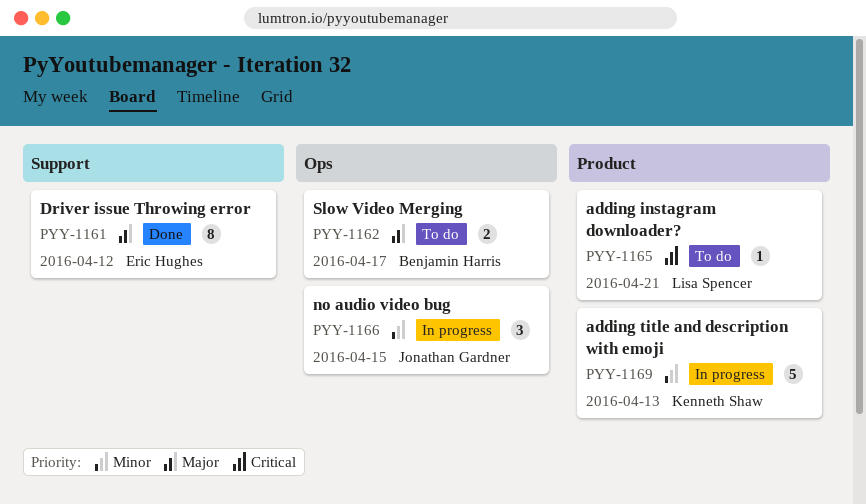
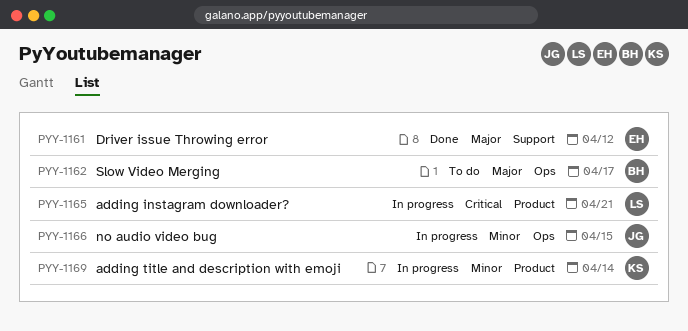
PYY-1165, status: To do -> In progress
PYY-1169, due: Apr 13 -> Apr 14

